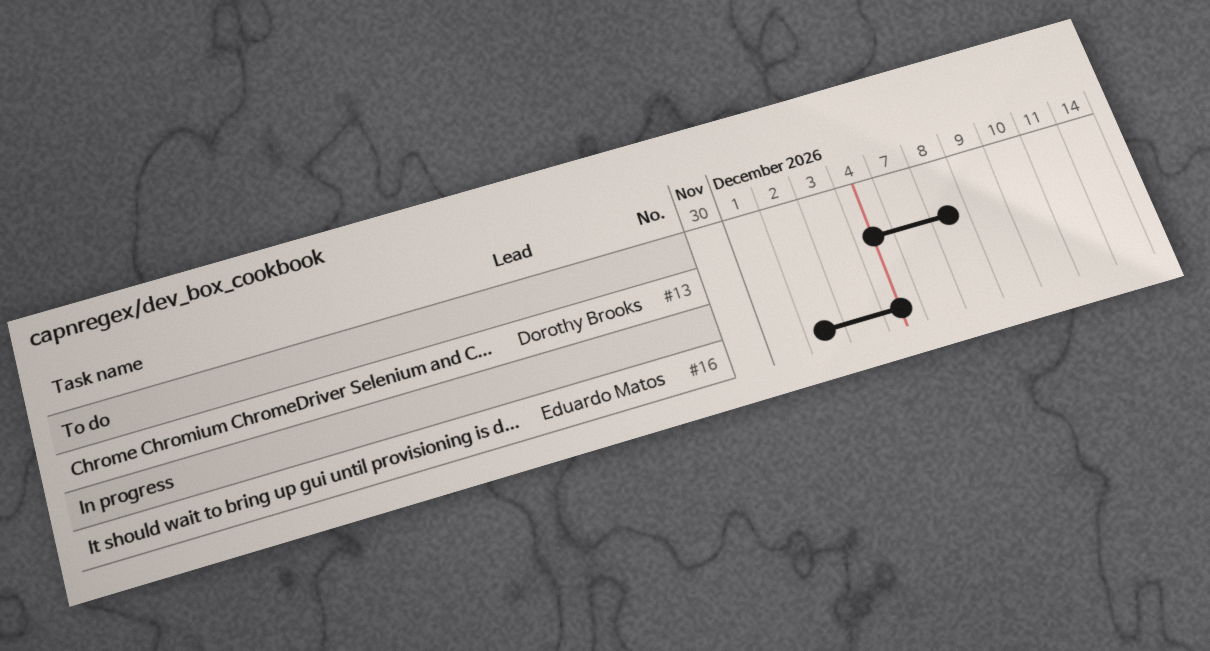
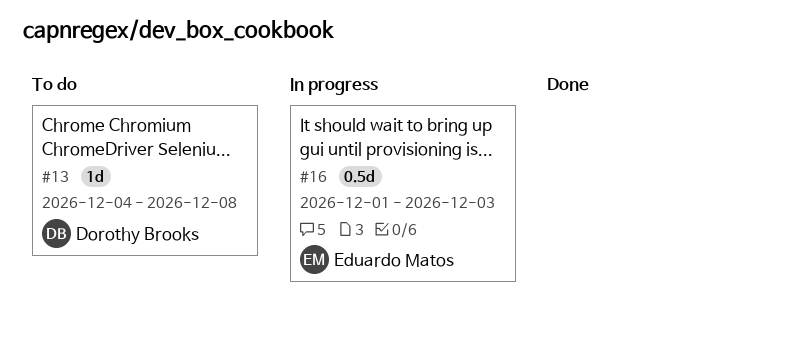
#16, start: Dec 2 -> Dec 1
#16, due: Dec 4 -> Dec 3

